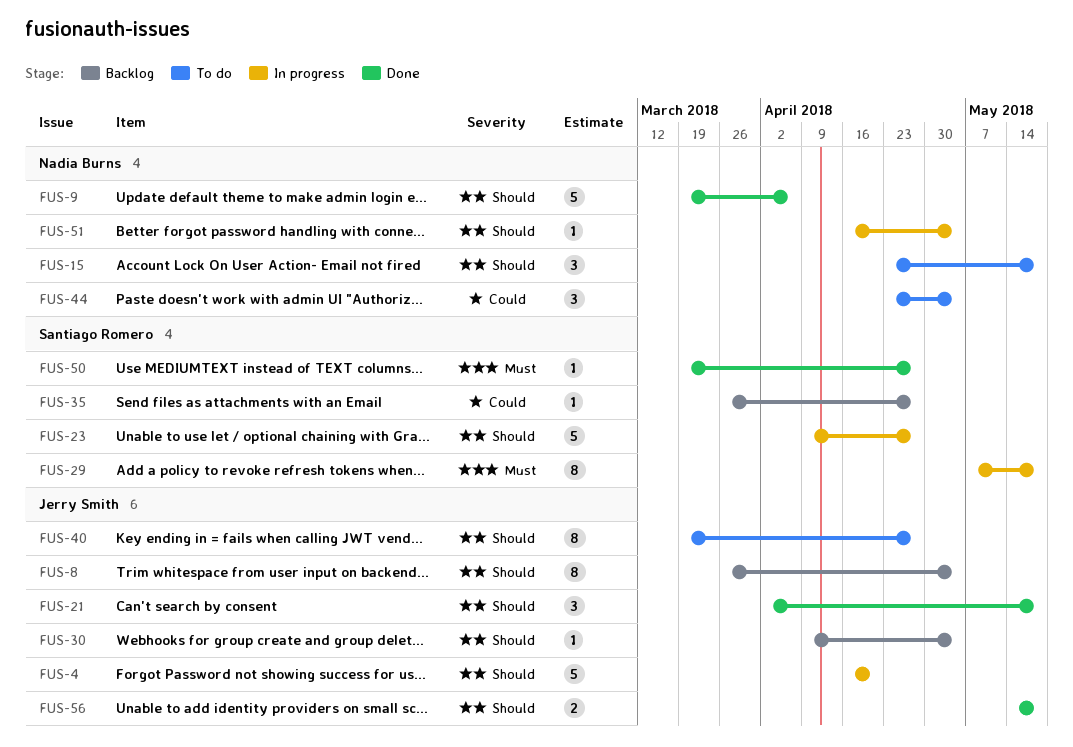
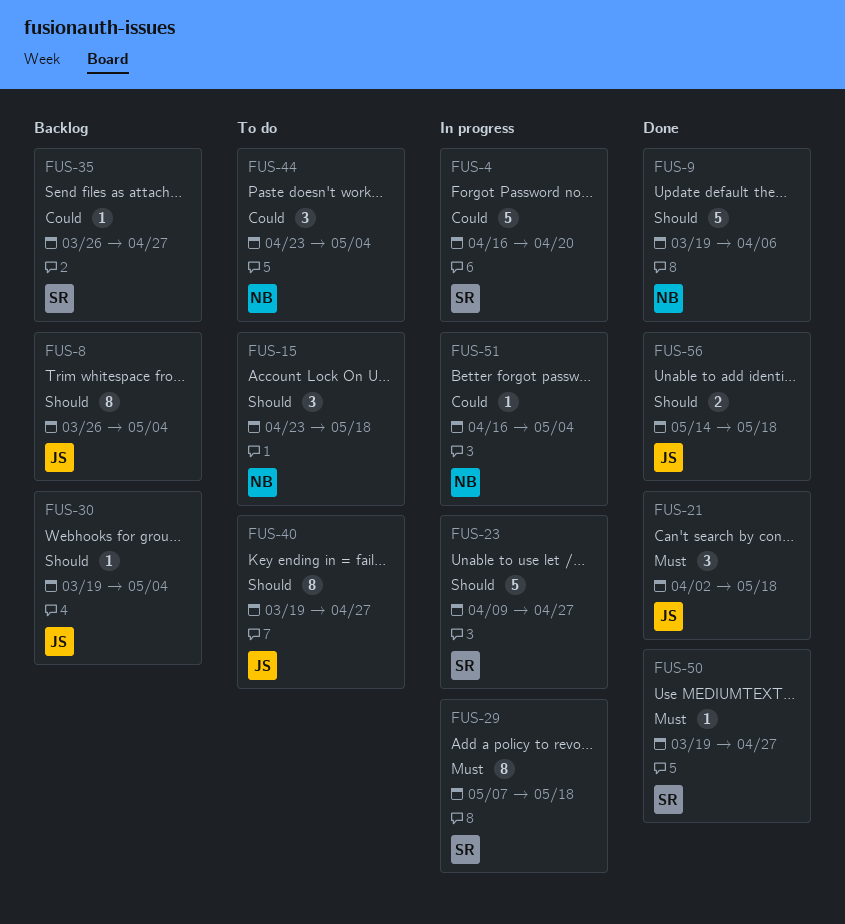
FUS-4, owner: Jerry Smith -> Santiago Romero
FUS-4, priority: Should -> Could
FUS-21, priority: Should -> Must
FUS-30, start: Apr 9 -> Mar 19
FUS-51, priority: Should -> Could

